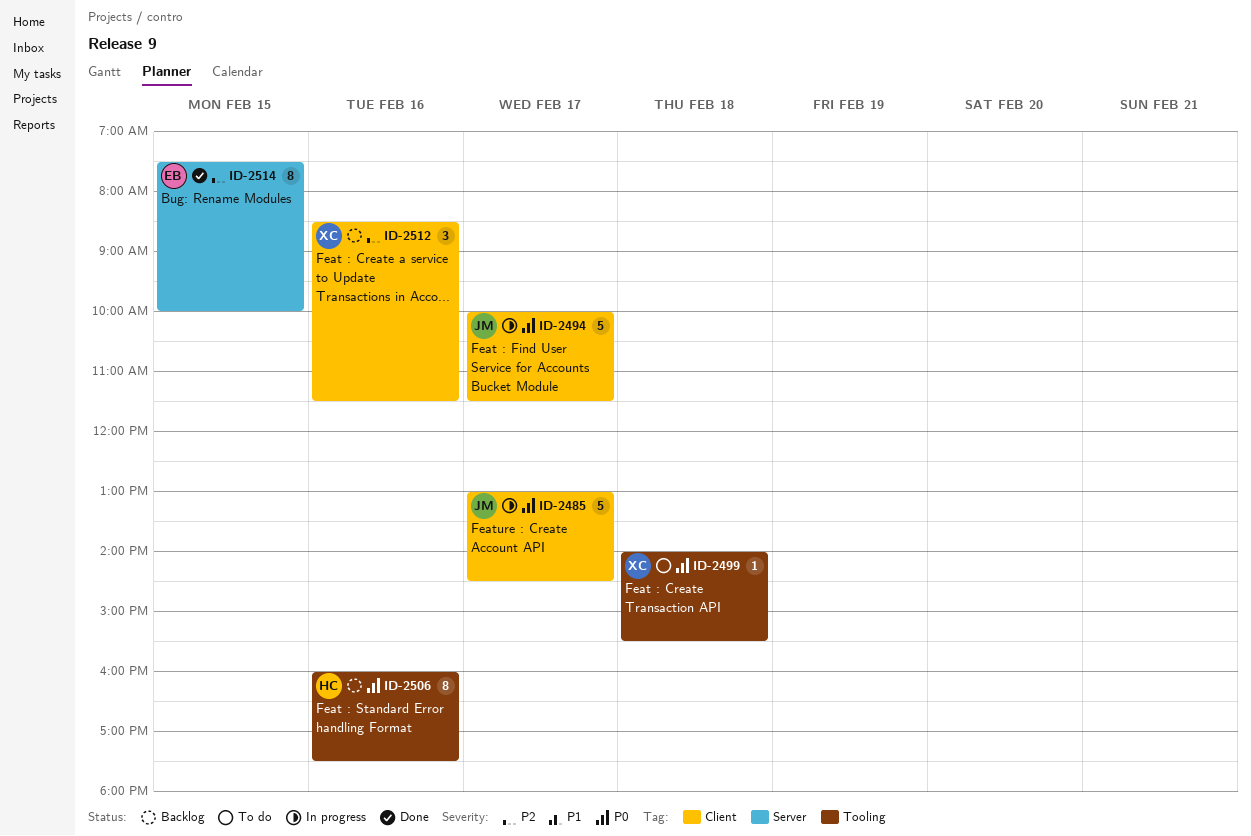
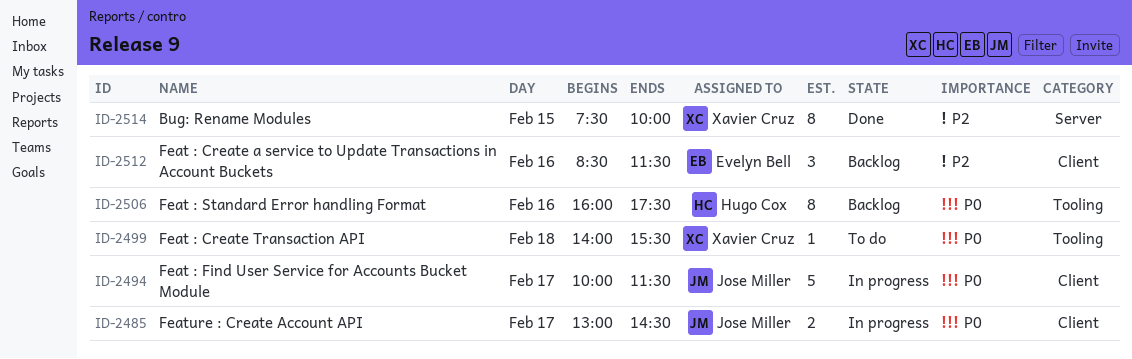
ID-2485, estimate: 5 -> 2
ID-2512, owner: Xavier Cruz -> Evelyn Bell
ID-2514, owner: Evelyn Bell -> Xavier Cruz

